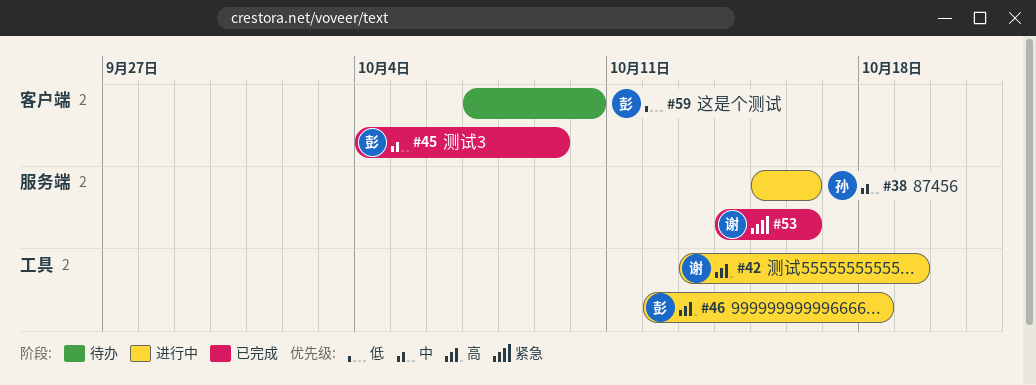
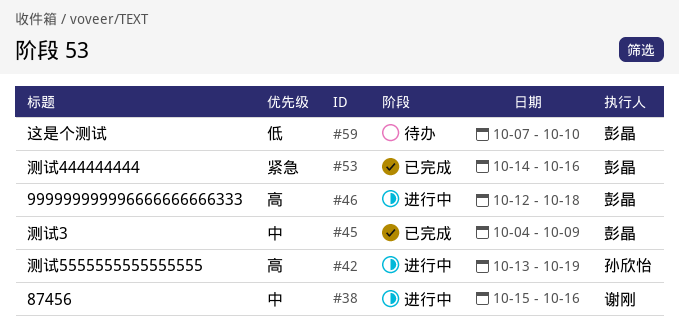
#38, owner: 孙欣怡 -> 谢刚
#42, owner: 谢刚 -> 孙欣怡
#53, owner: 谢刚 -> 彭晶

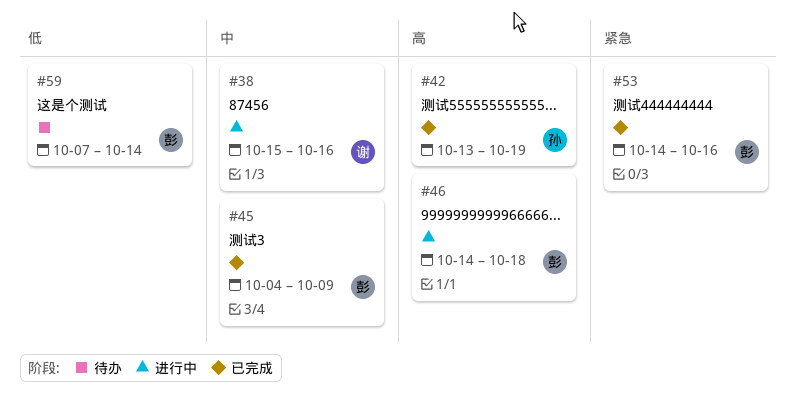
#42, status: 进行中 -> 已完成
#46, start: Oct 12 -> Oct 14
#59, due: Oct 10 -> Oct 14

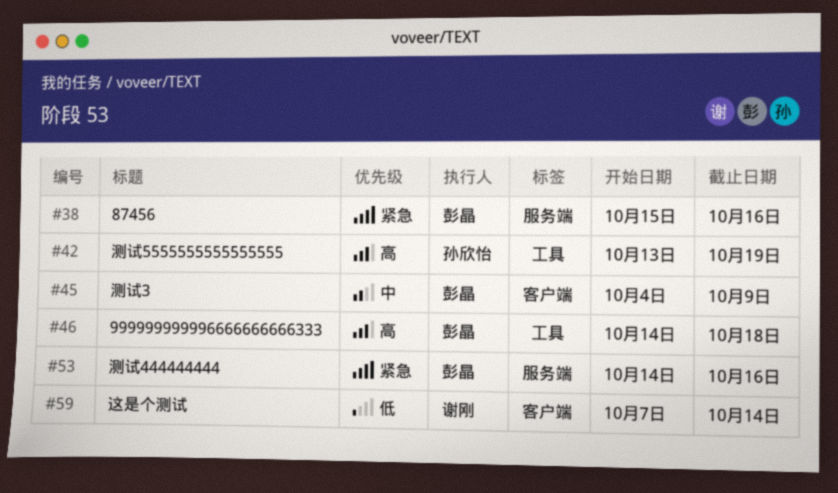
#38, owner: 谢刚 -> 彭晶
#38, priority: 中 -> 紧急
#59, owner: 彭晶 -> 谢刚

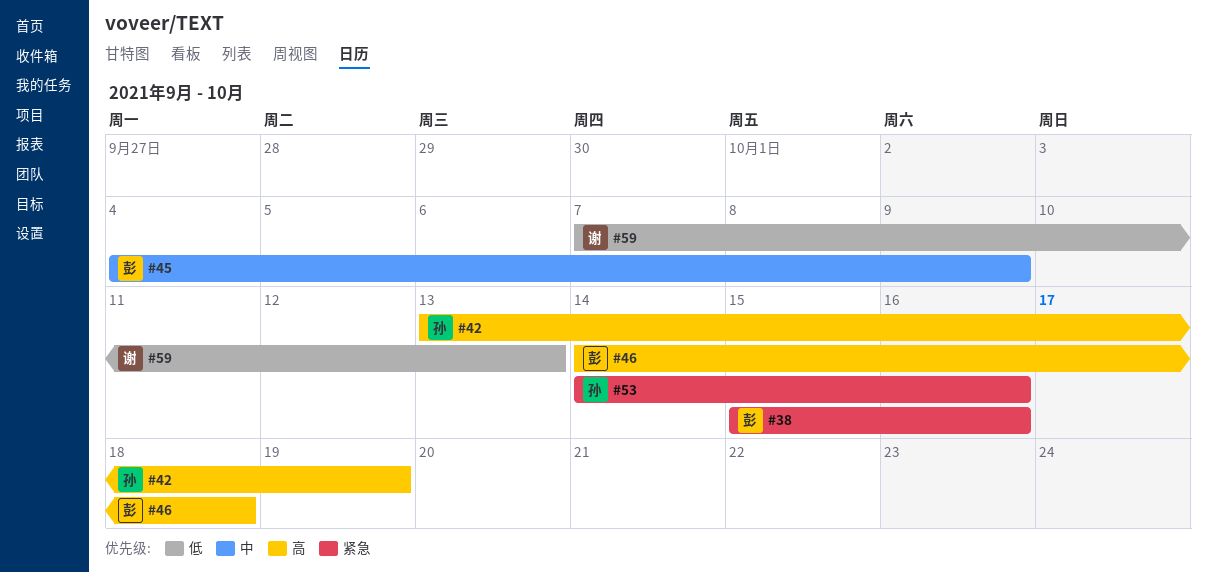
#53, owner: 彭晶 -> 孙欣怡
#59, due: Oct 14 -> Oct 13

